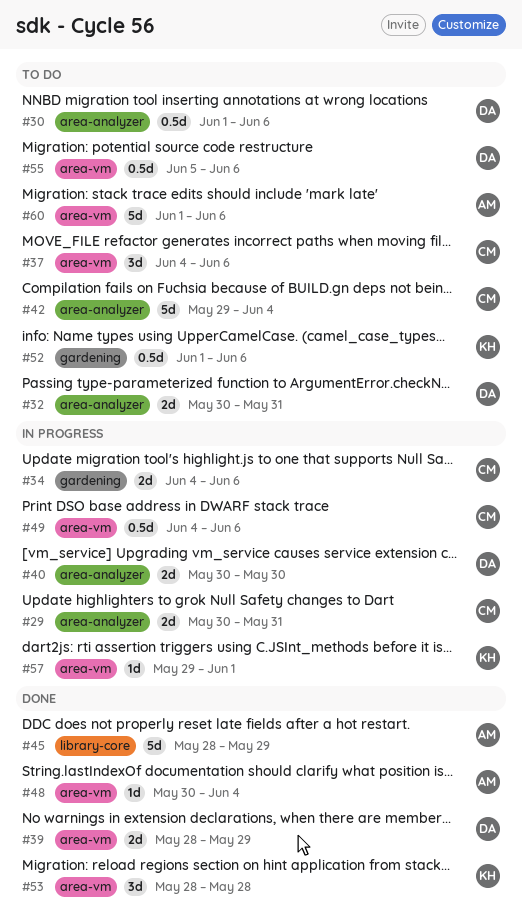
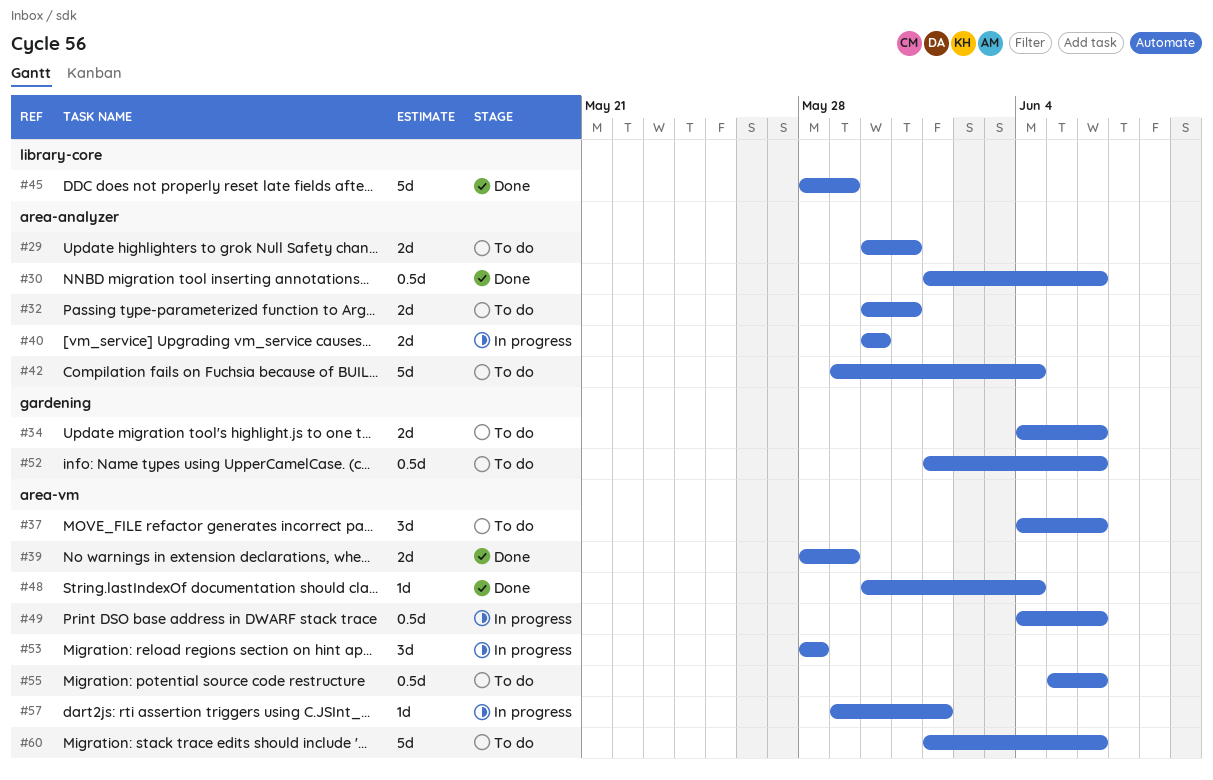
#29, status: In progress -> To do
#30, status: To do -> Done
#34, status: In progress -> To do
#53, status: Done -> In progress

